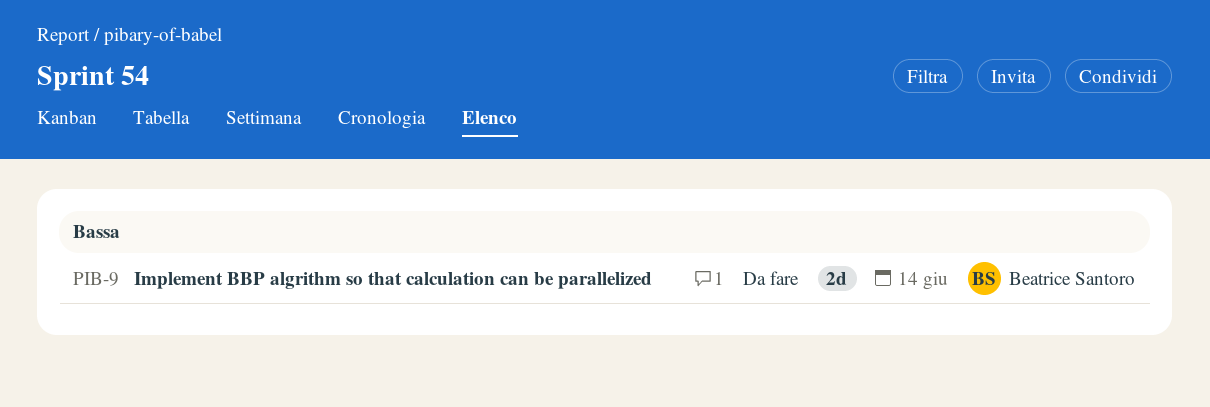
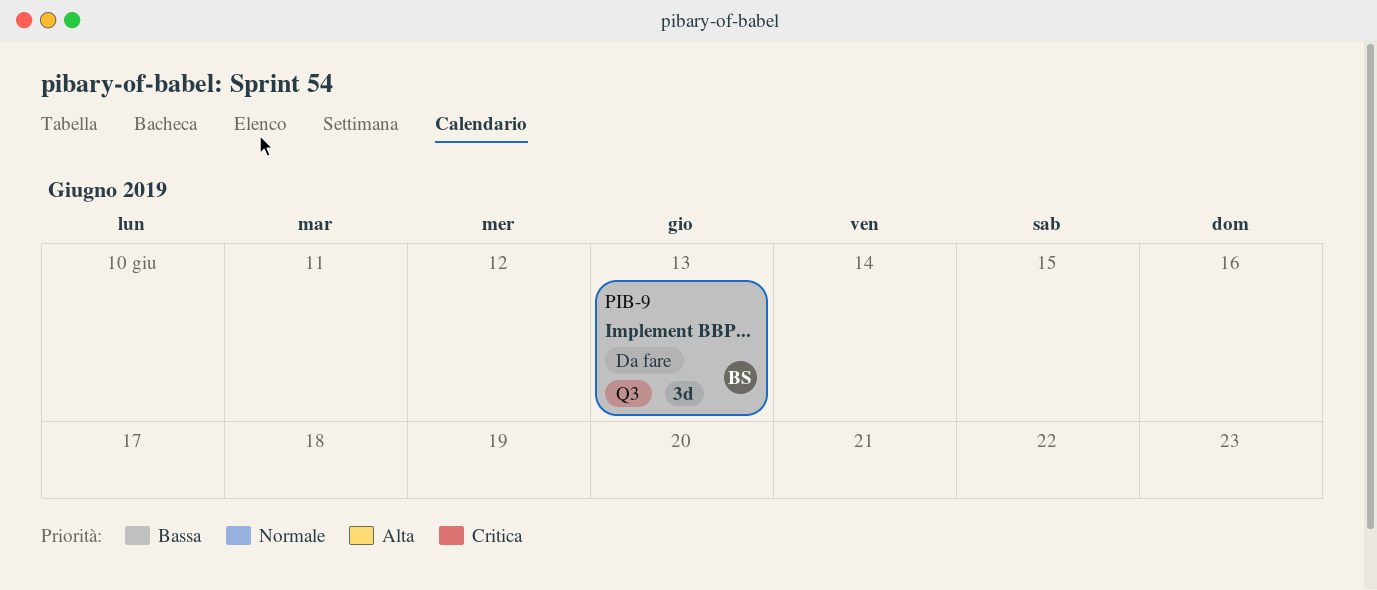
PIB-9, estimate: 2d -> 3d
PIB-9, due: Jun 14 -> Jun 13

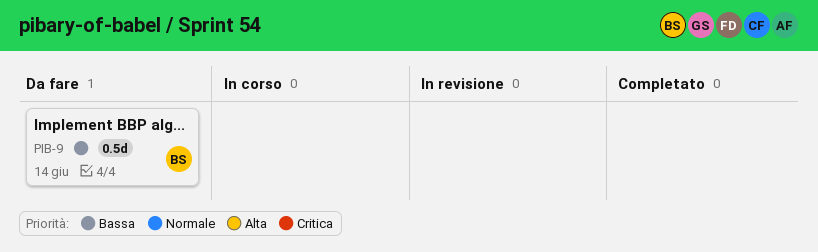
PIB-9, estimate: 3d -> 0.5d
PIB-9, due: Jun 13 -> Jun 14

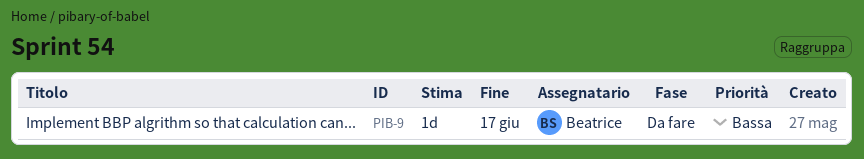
PIB-9, estimate: 0.5d -> 1d
PIB-9, due: Jun 14 -> Jun 17

